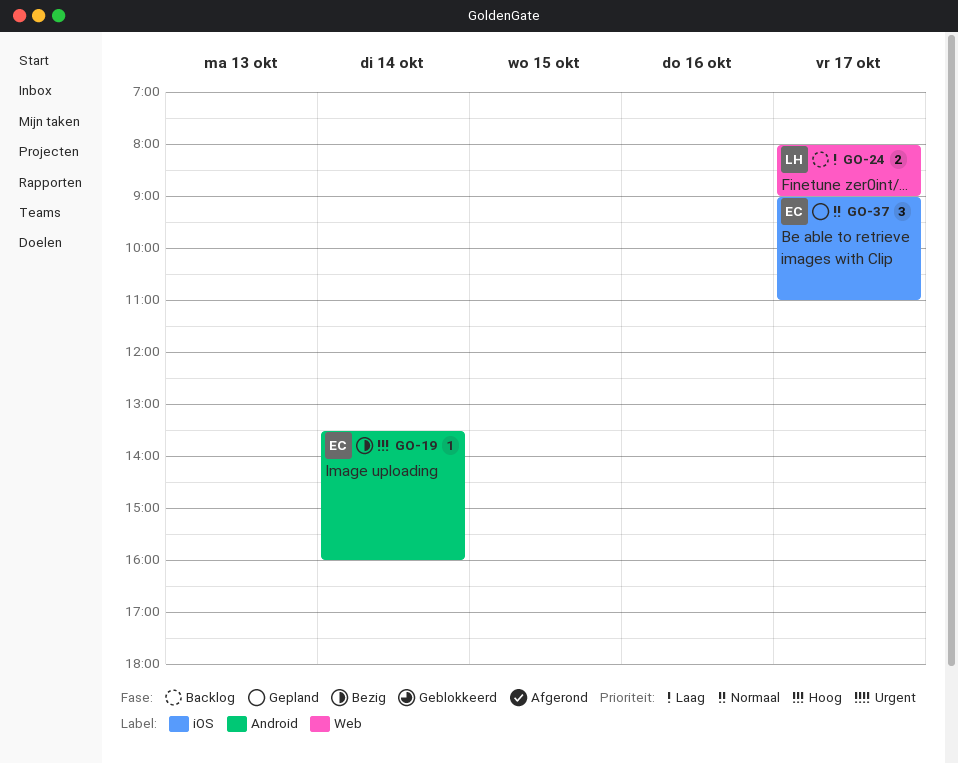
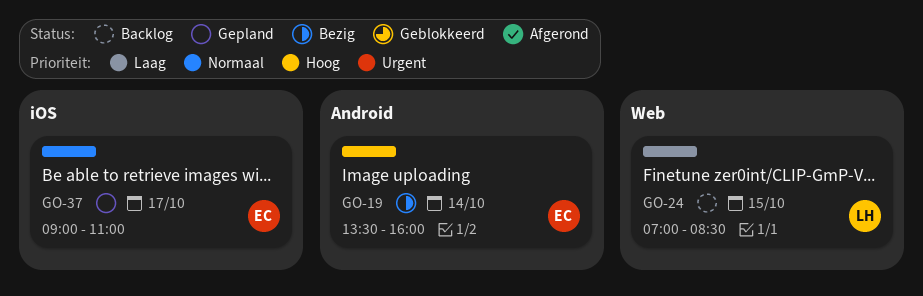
GO-24, day: Oct 17 -> Oct 15
GO-24, begins: 08:00 -> 07:00
GO-24, ends: 09:00 -> 08:30

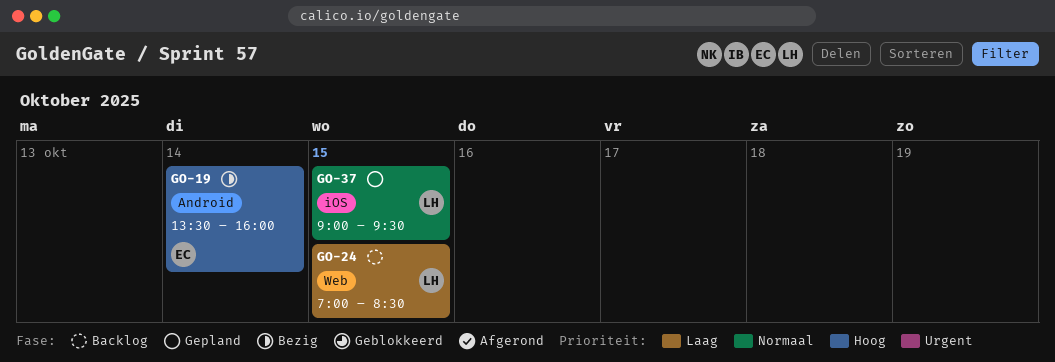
GO-37, owner: EC -> LH
GO-37, day: Oct 17 -> Oct 15
GO-37, ends: 11:00 -> 09:30

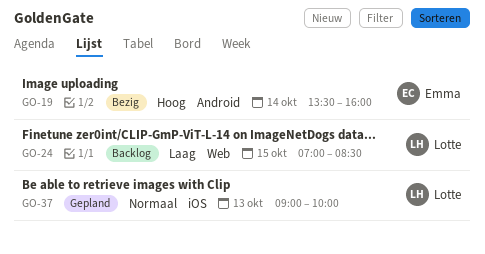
GO-37, day: Oct 15 -> Oct 13
GO-37, ends: 09:30 -> 10:00

